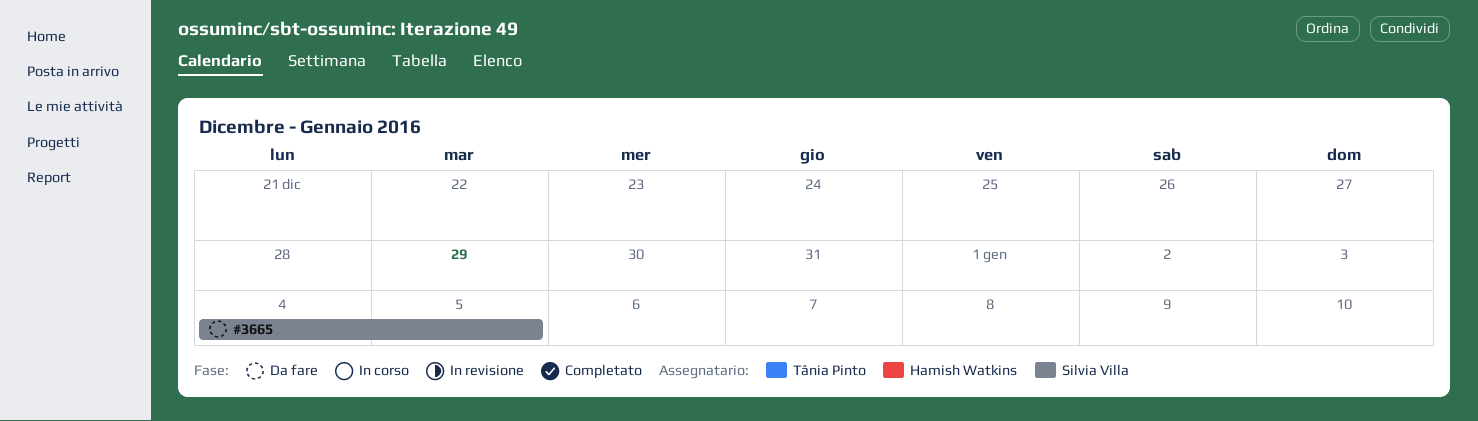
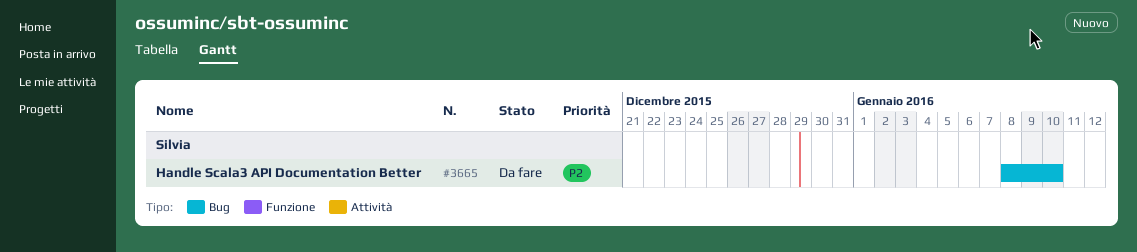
#3665, start: Jan 4 -> Jan 8
#3665, due: Jan 5 -> Jan 10

